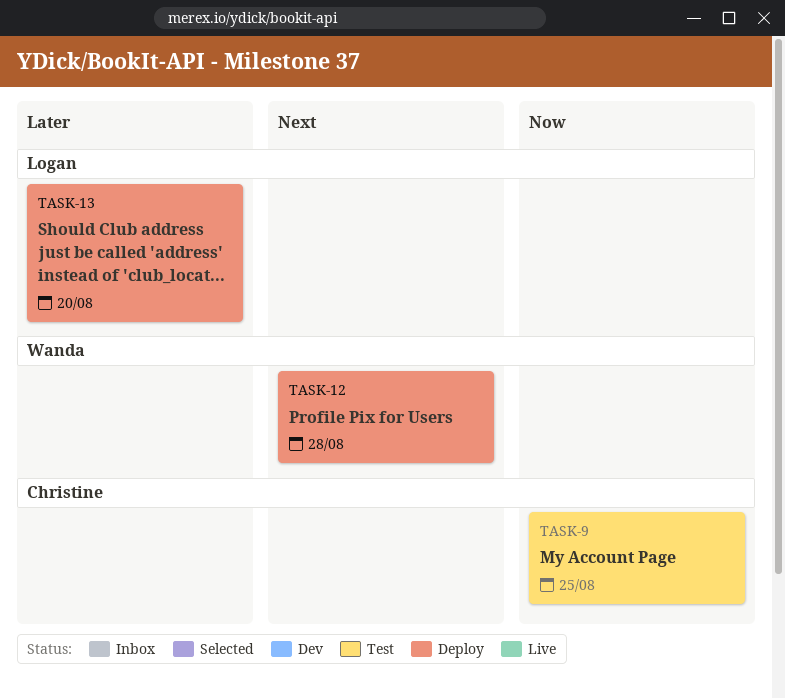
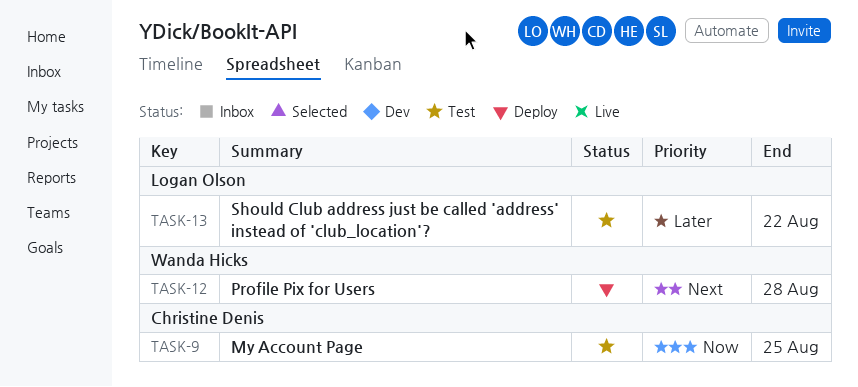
TASK-13, status: Deploy -> Test
TASK-13, due: Aug 20 -> Aug 22

